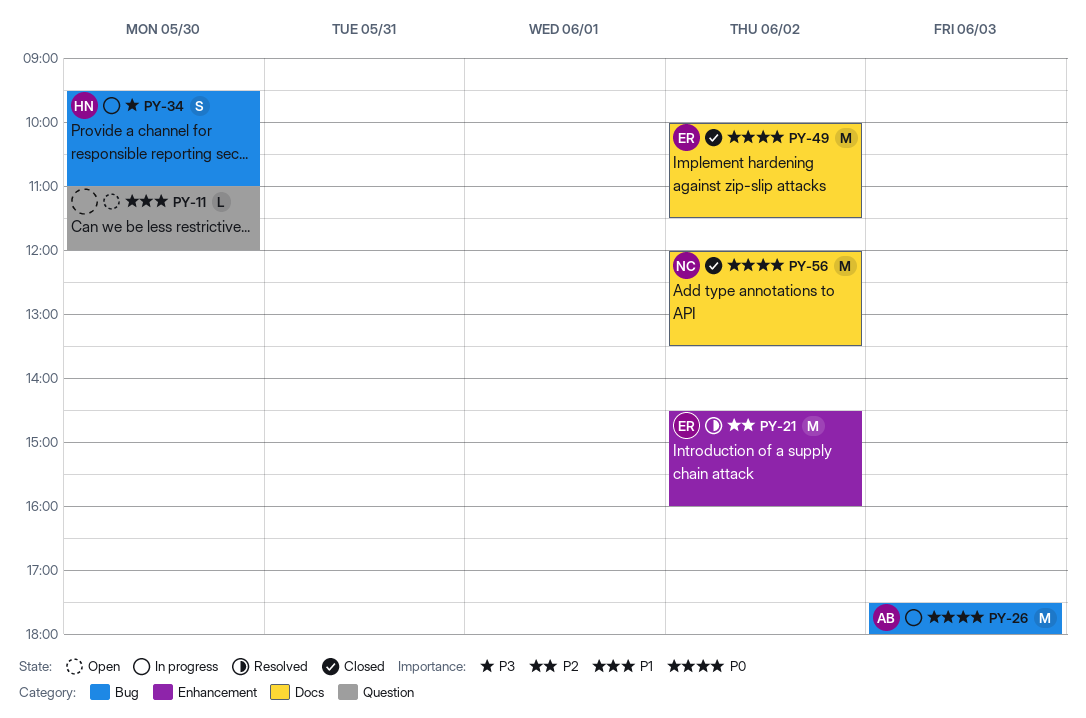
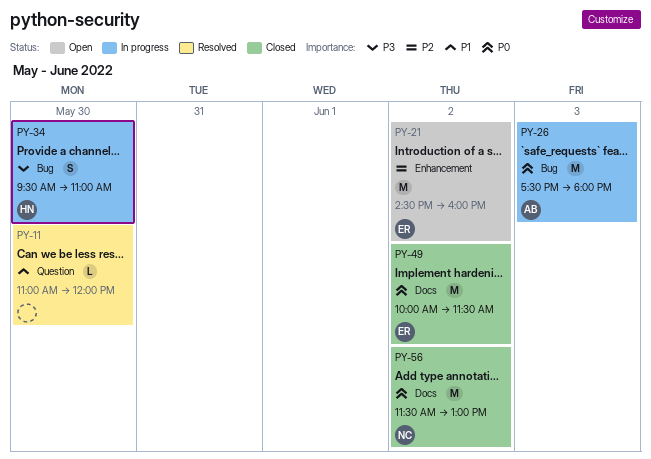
PY-11, status: Open -> Resolved
PY-21, status: Resolved -> Open
PY-56, begins: 12:00 -> 11:30
PY-56, ends: 13:30 -> 13:00

